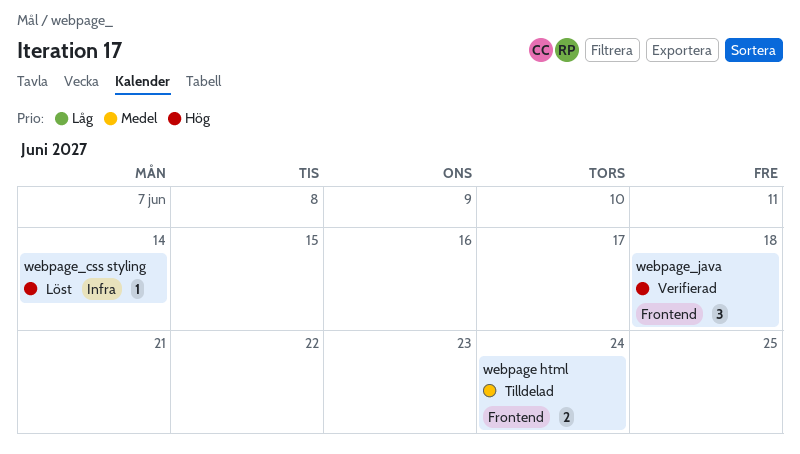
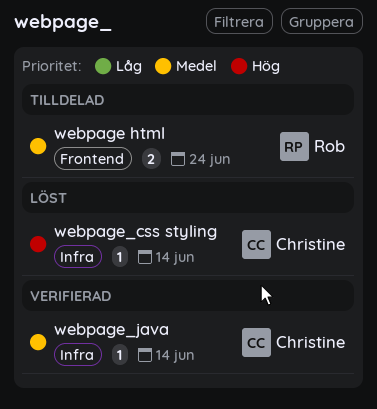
webpage_java, priority: Hög -> Medel
webpage_java, label: Frontend -> Infra
webpage_java, estimate: 3 -> 1
webpage_java, due: Jun 18 -> Jun 14

